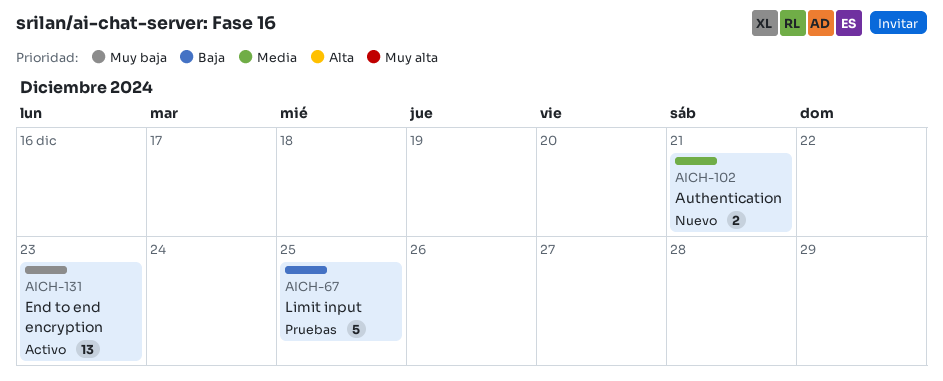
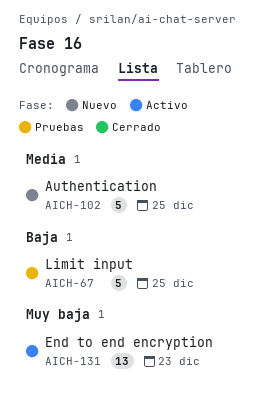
AICH-102, estimate: 2 -> 5
AICH-102, due: Dec 21 -> Dec 25

